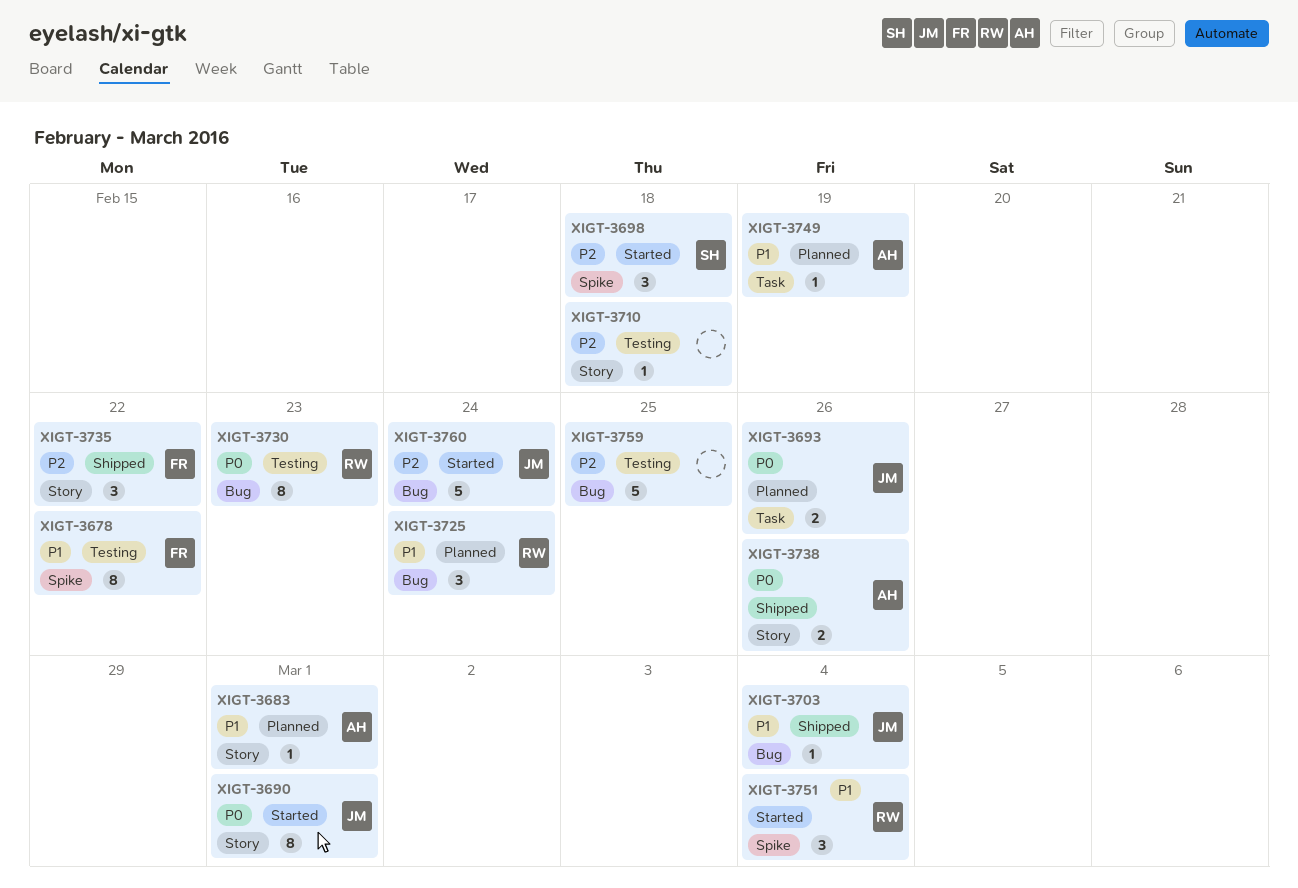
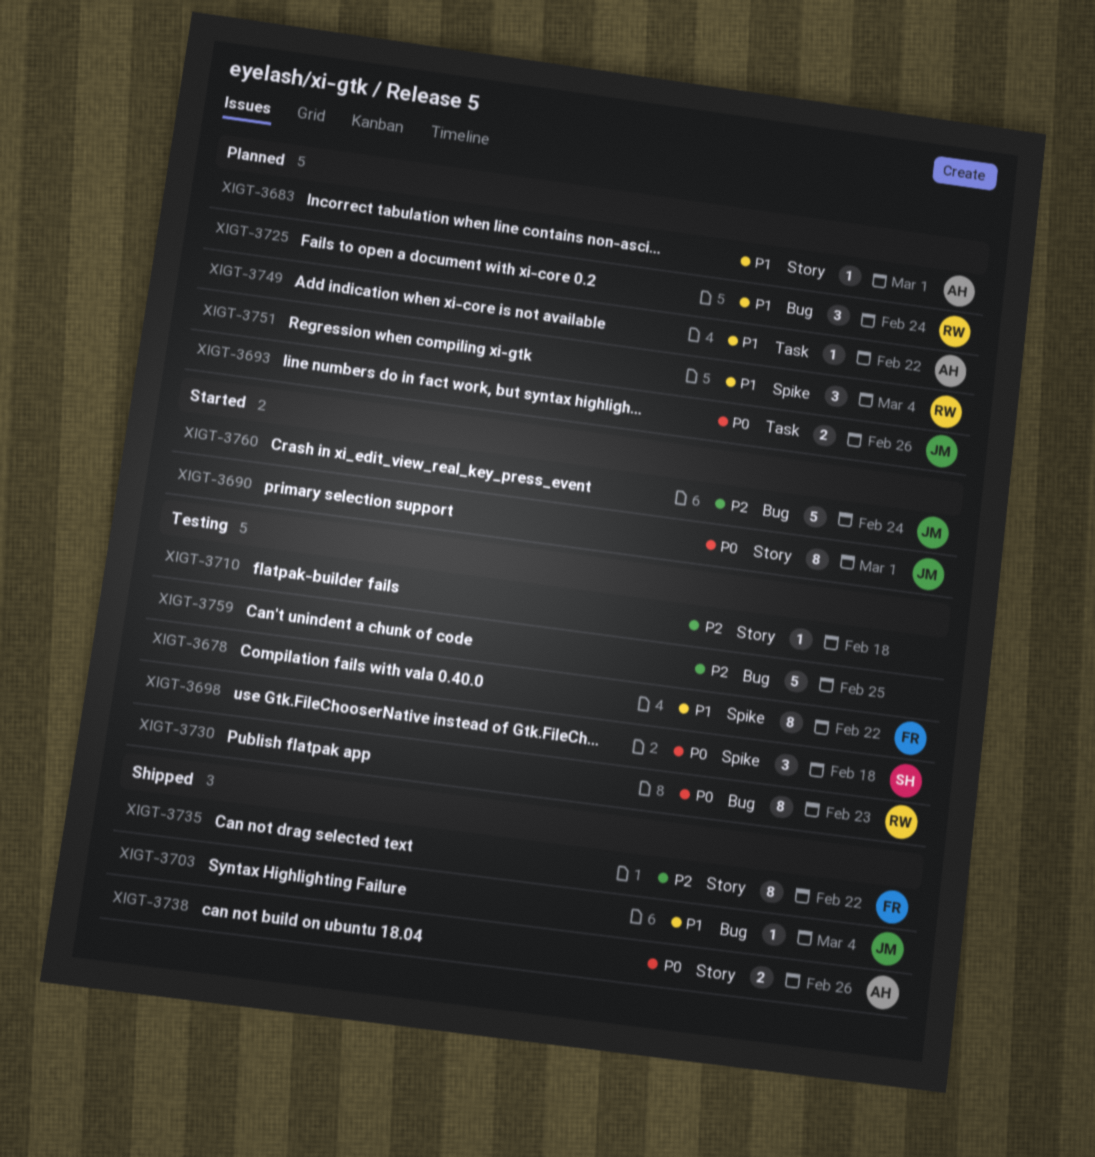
XIGT-3698, status: Started -> Testing
XIGT-3698, priority: P2 -> P0
XIGT-3735, estimate: 3 -> 8
XIGT-3749, due: Feb 19 -> Feb 22
XIGT-3751, status: Started -> Planned

